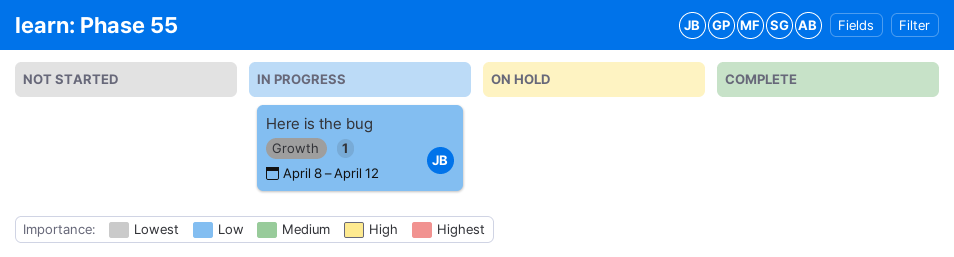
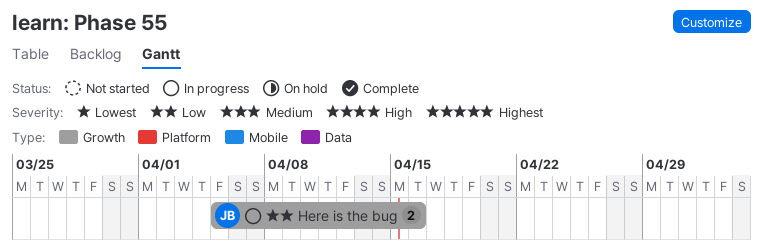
Here is the bug, estimate: 1 -> 2
Here is the bug, start: Apr 8 -> Apr 5
Here is the bug, due: Apr 12 -> Apr 16

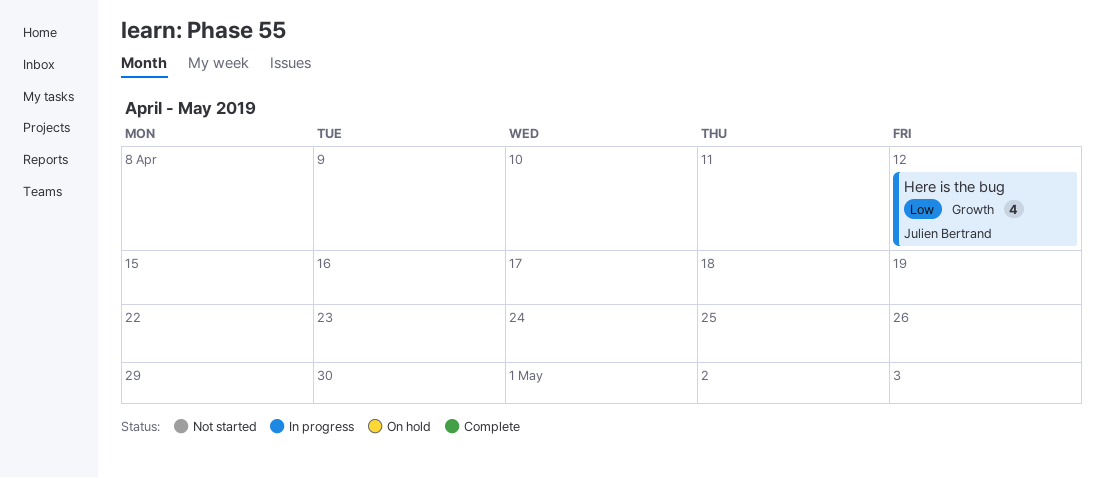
Here is the bug, estimate: 2 -> 4
Here is the bug, due: Apr 16 -> Apr 12

